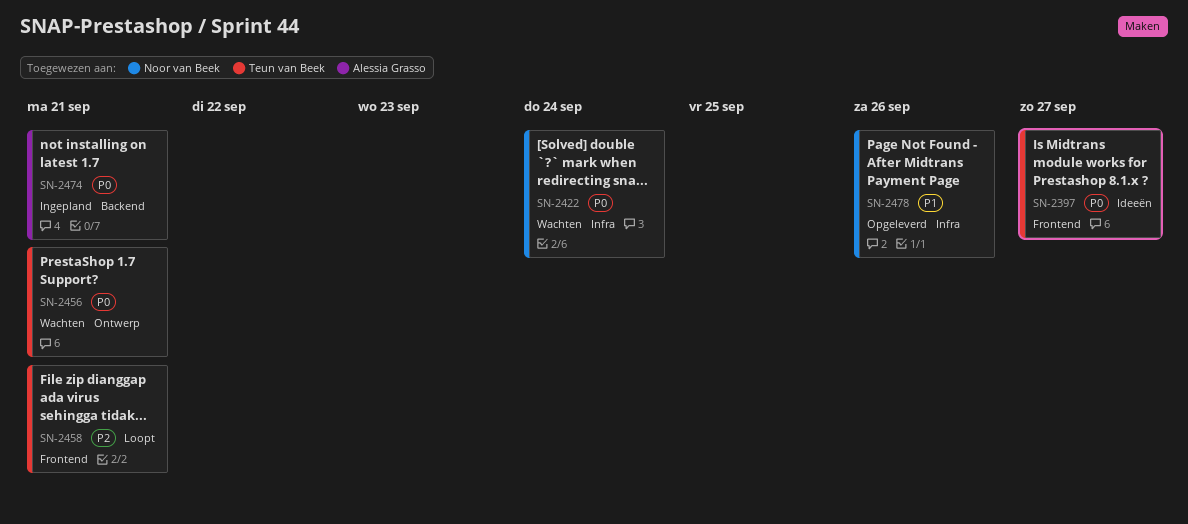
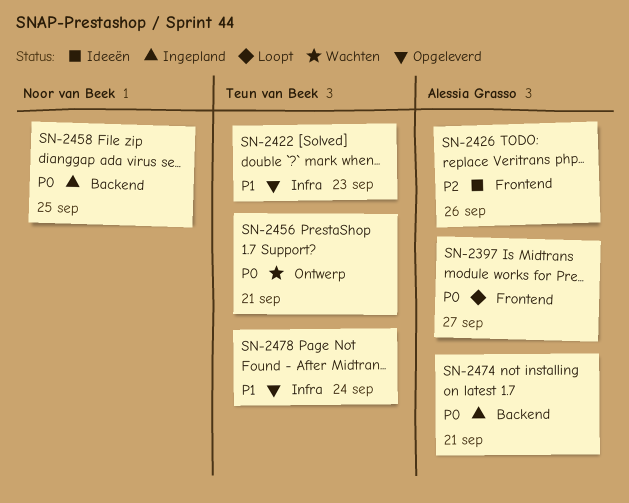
SN-2397, status: Ideeën -> Loopt
SN-2397, owner: Teun van Beek -> Alessia Grasso
SN-2422, status: Wachten -> Opgeleverd
SN-2422, owner: Noor van Beek -> Teun van Beek
SN-2422, priority: P0 -> P1
SN-2422, due: Sep 24 -> Sep 23
SN-2426: none -> present
SN-2458, status: Loopt -> Ingepland
SN-2458, owner: Teun van Beek -> Noor van Beek
SN-2458, priority: P2 -> P0
SN-2458, label: Frontend -> Backend
SN-2458, due: Sep 21 -> Sep 25
SN-2478, owner: Noor van Beek -> Teun van Beek
SN-2478, due: Sep 26 -> Sep 24

